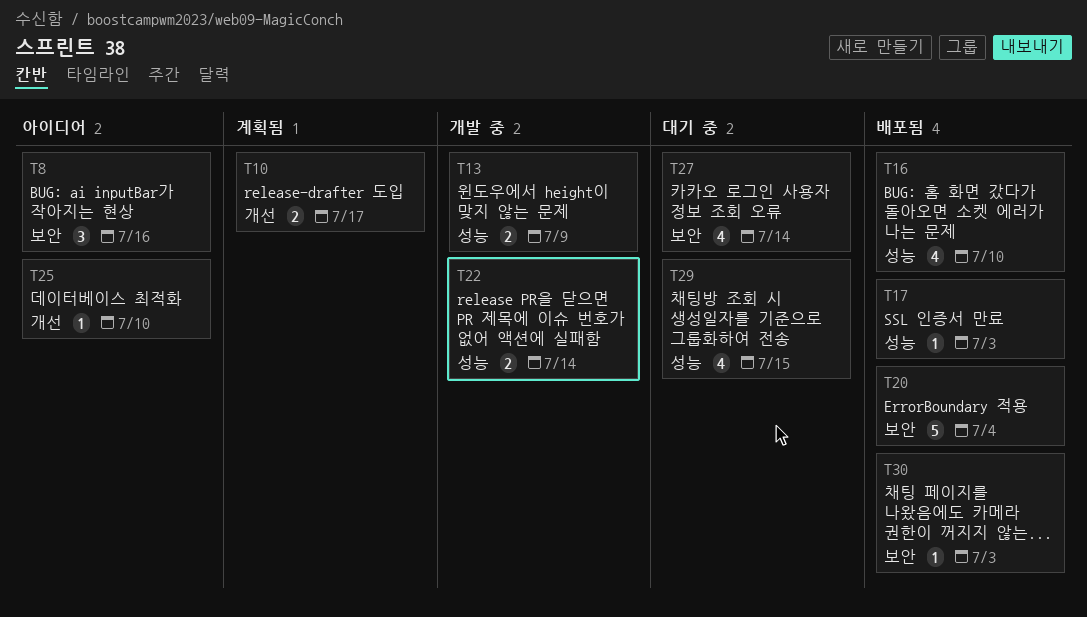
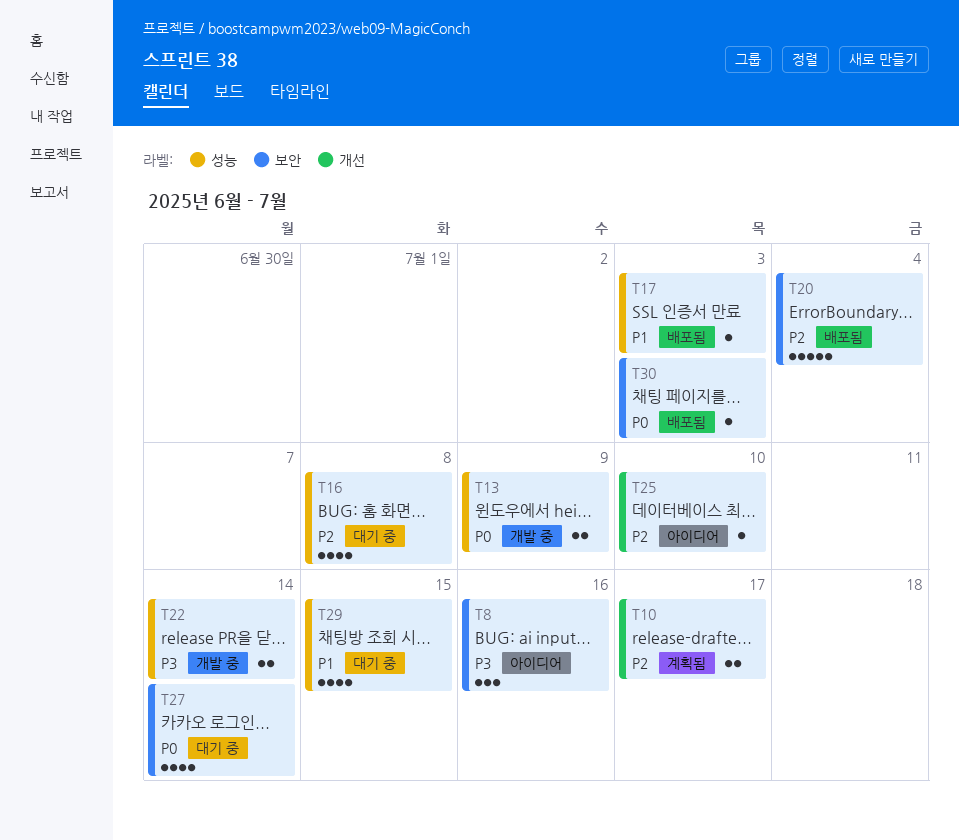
T16, status: 배포됨 -> 대기 중
T16, due: Jul 10 -> Jul 8

